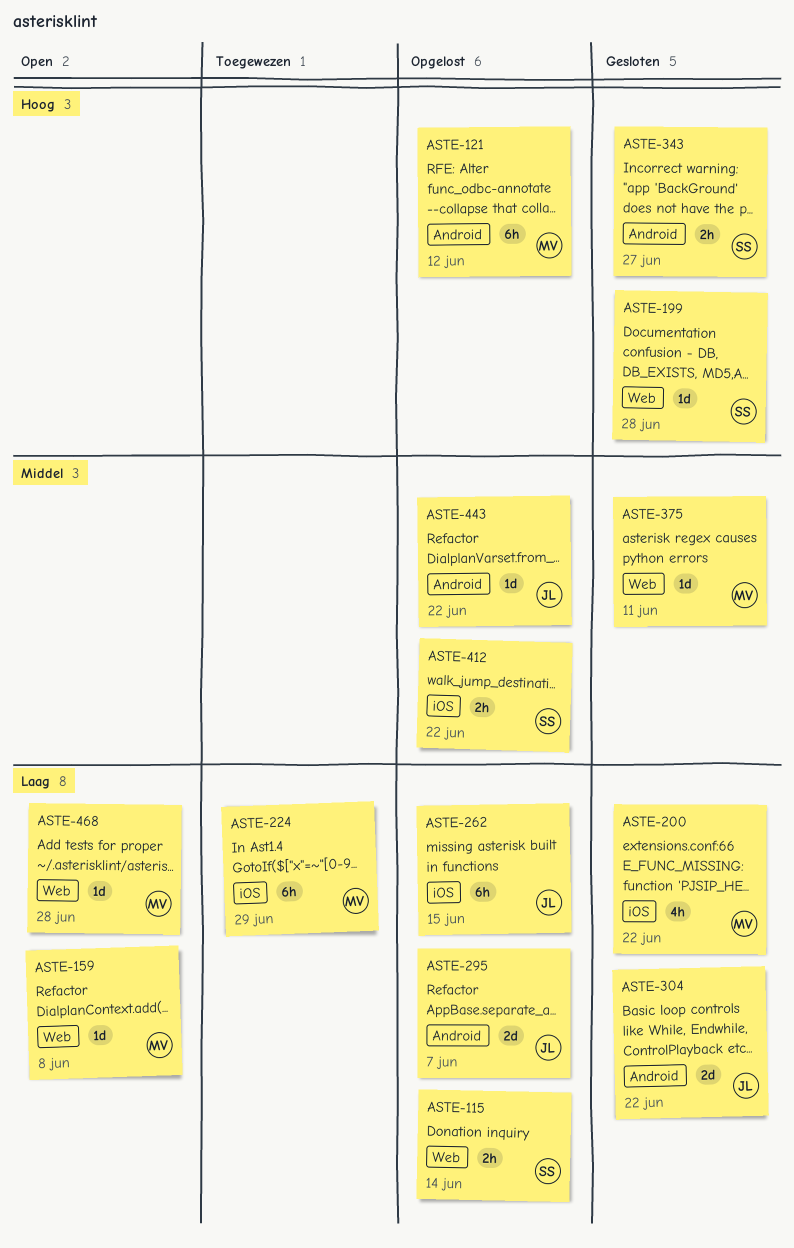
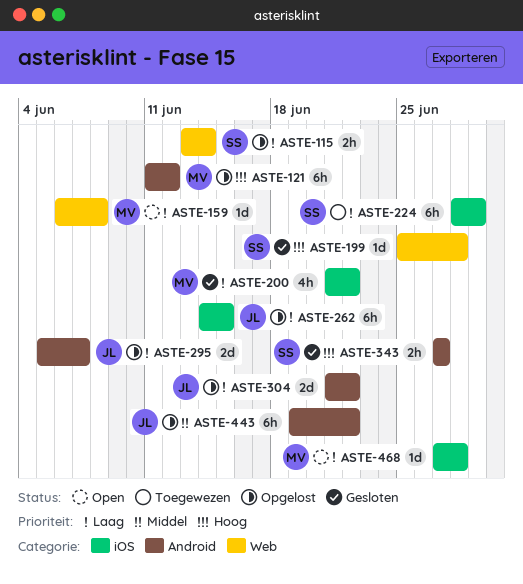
ASTE-224, owner: MV -> SS
ASTE-304, status: Gesloten -> Opgelost
ASTE-375: present -> none
ASTE-412: present -> none
ASTE-443, estimate: 1d -> 6h
ASTE-468, label: Web -> iOS

